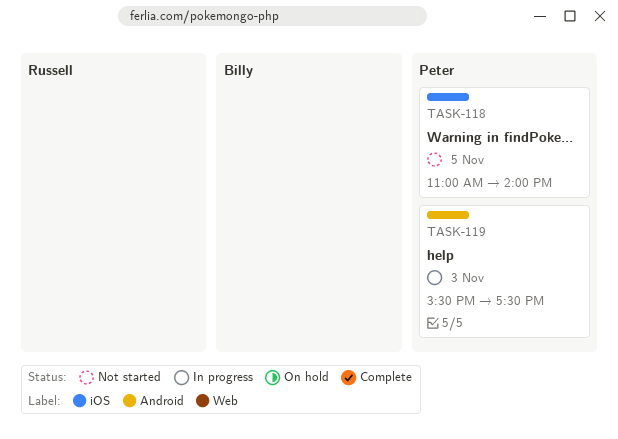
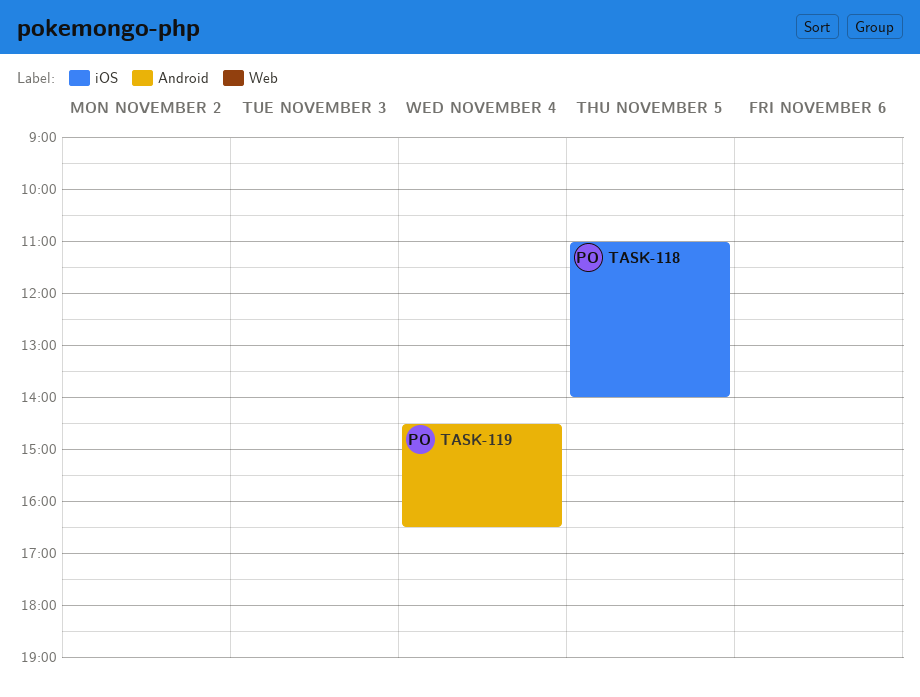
TASK-119, day: Nov 3 -> Nov 4
TASK-119, begins: 15:30 -> 14:30
TASK-119, ends: 17:30 -> 16:30

